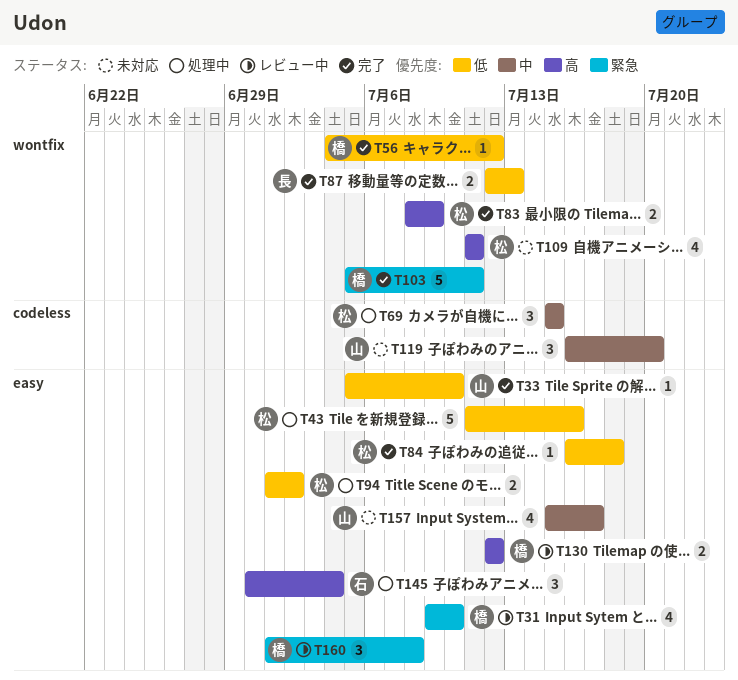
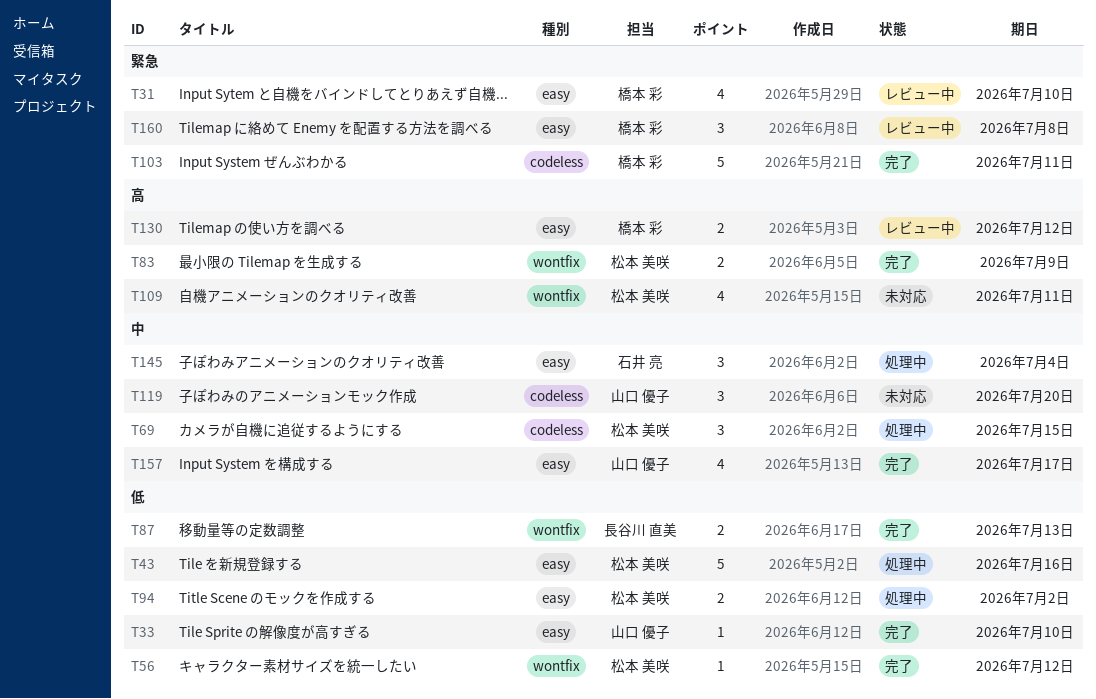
T56, owner: 橋本 彩 -> 松本 美咲
T84: present -> none
T103, label: wontfix -> codeless
T145, priority: 高 -> 中
T157, status: 未対応 -> 完了

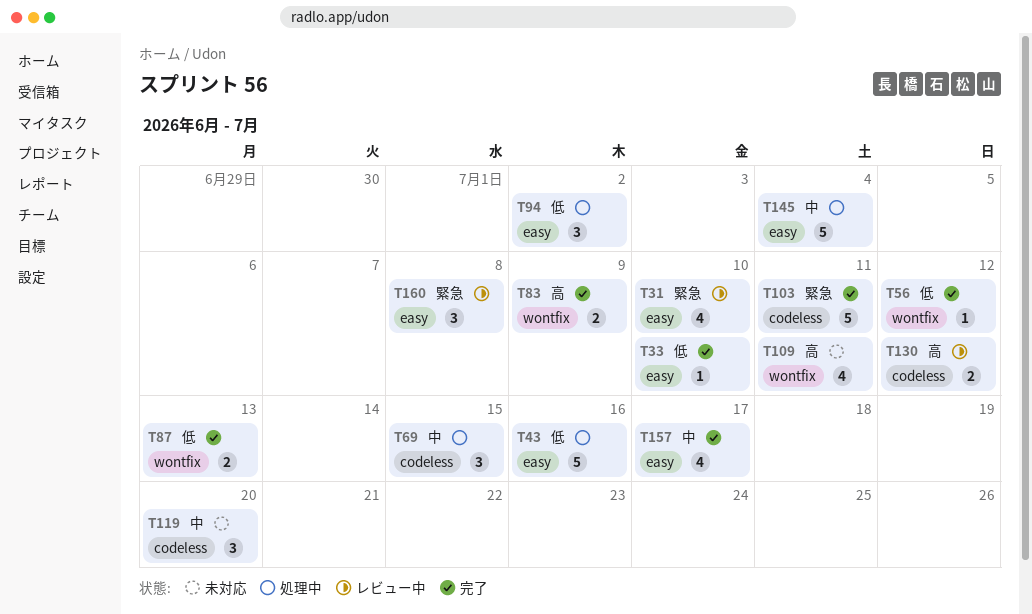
T94, estimate: 2 -> 3
T130, label: easy -> codeless
T145, estimate: 3 -> 5

